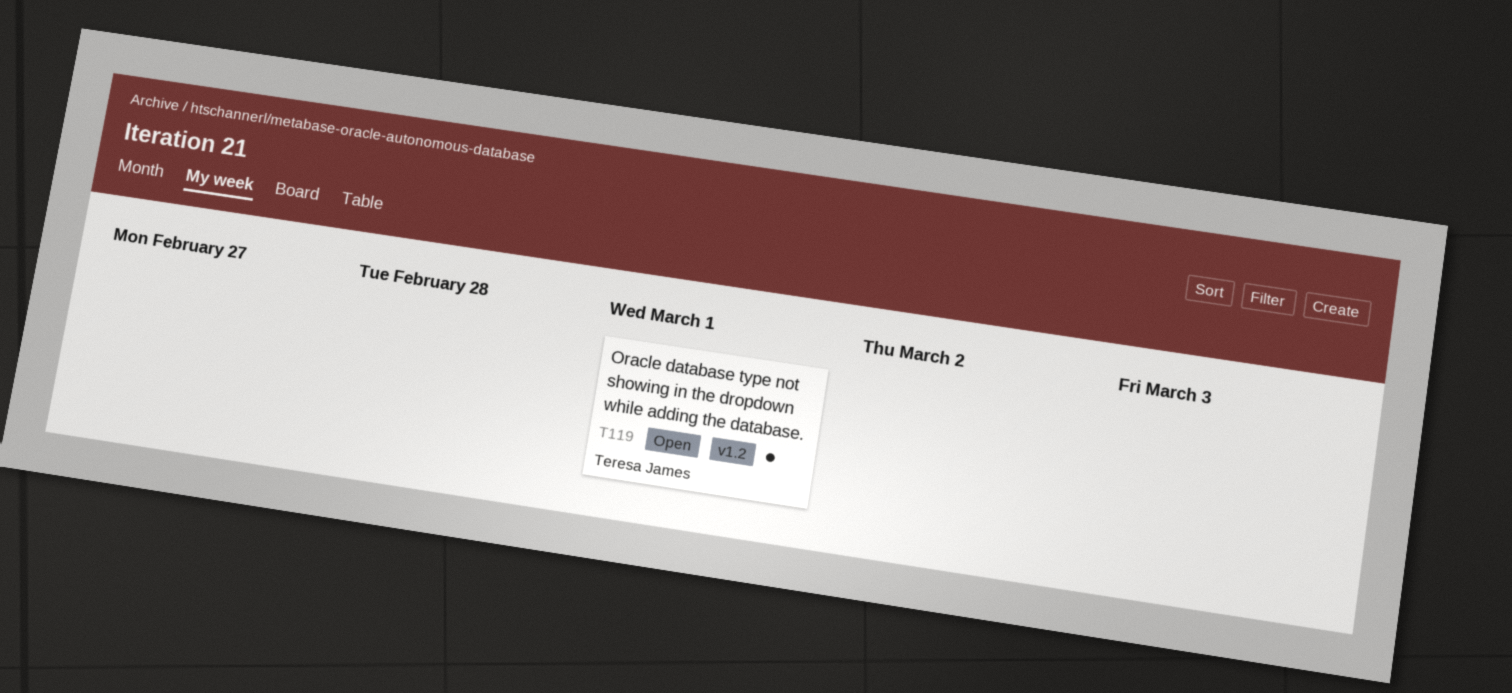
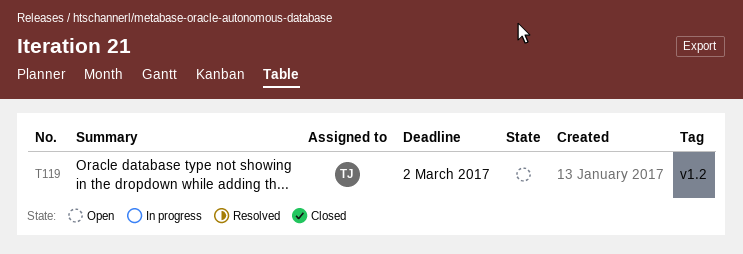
T119, due: Mar 1 -> Mar 2

